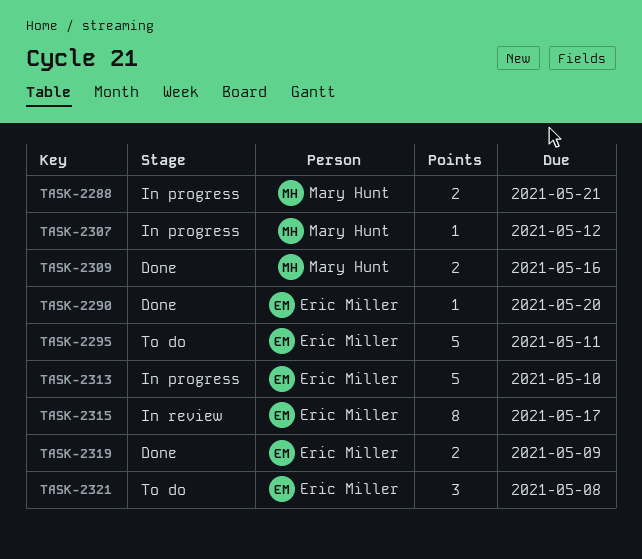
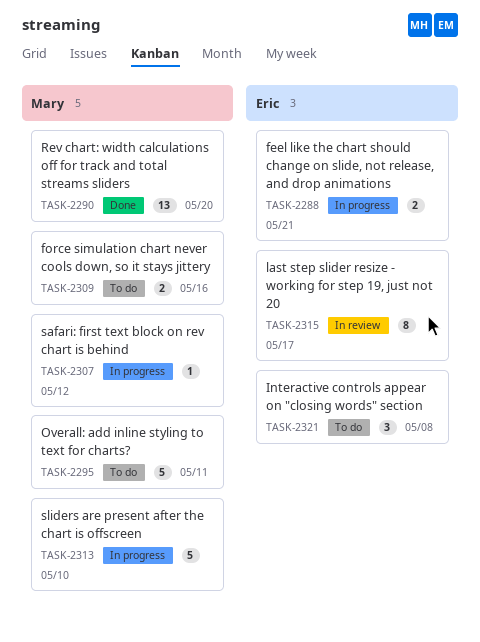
TASK-2288, owner: Mary Hunt -> Eric Miller
TASK-2290, owner: Eric Miller -> Mary Hunt
TASK-2290, estimate: 1 -> 13
TASK-2295, owner: Eric Miller -> Mary Hunt
TASK-2309, status: Done -> To do
TASK-2313, owner: Eric Miller -> Mary Hunt
TASK-2319: present -> none

